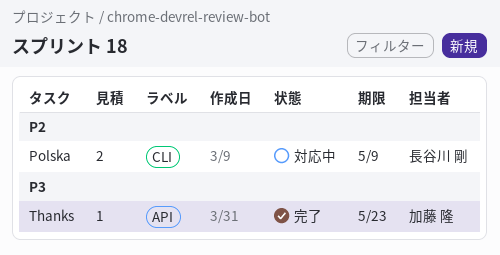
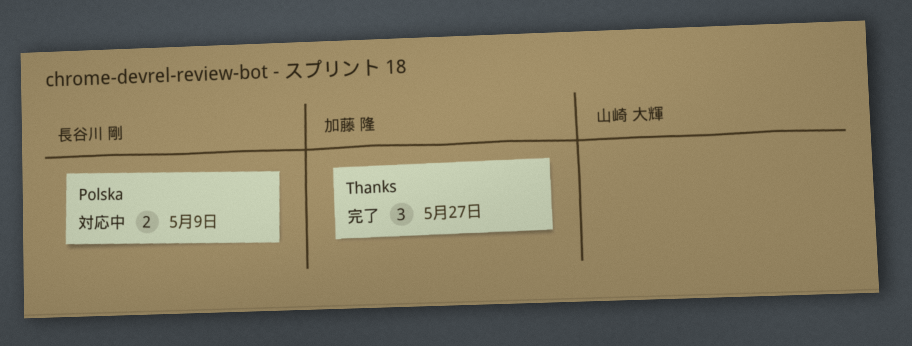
Thanks, estimate: 1 -> 3
Thanks, due: May 23 -> May 27

